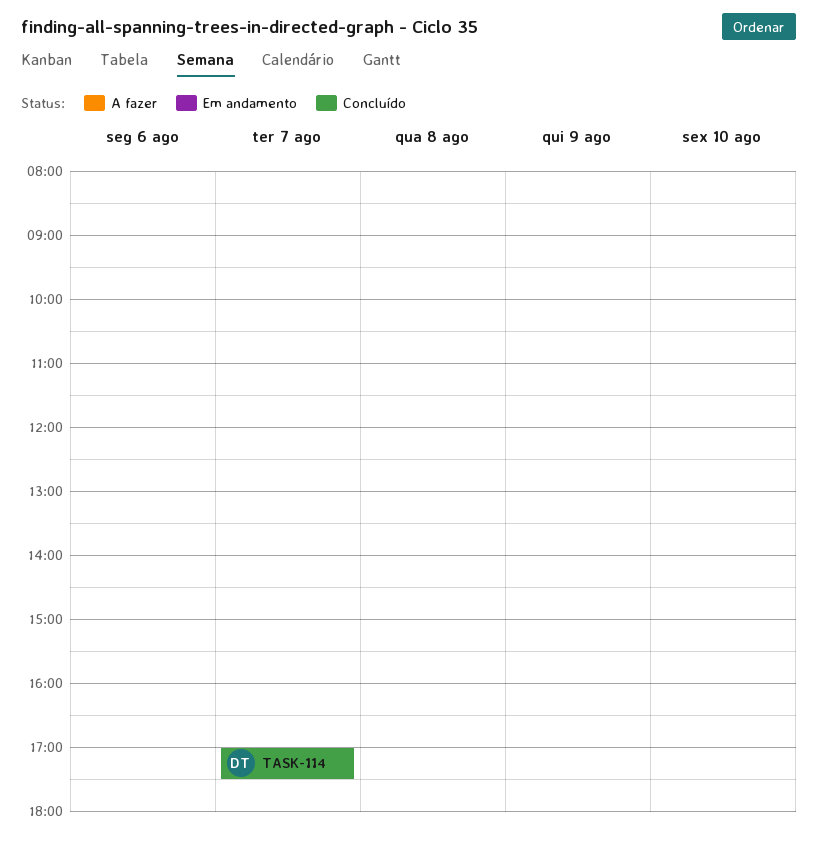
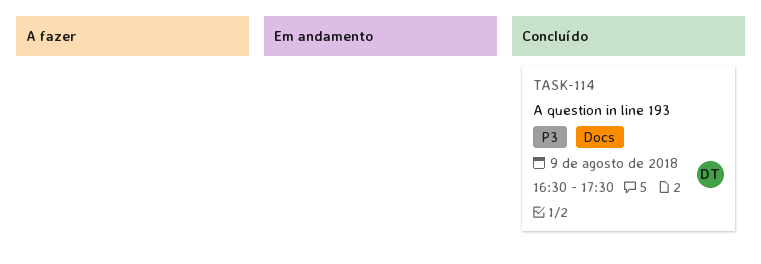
TASK-114, day: Aug 7 -> Aug 9
TASK-114, begins: 17:00 -> 16:30

